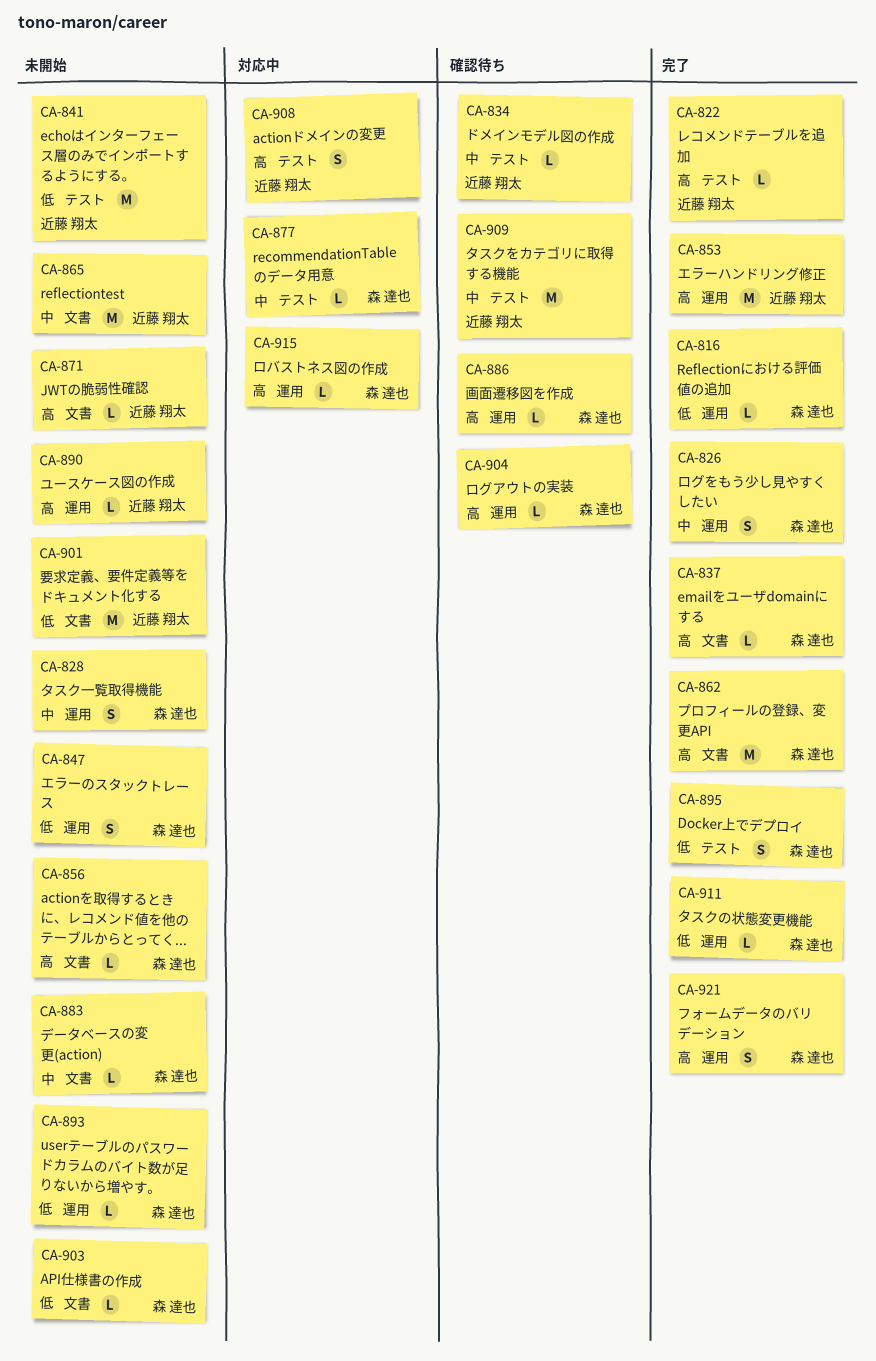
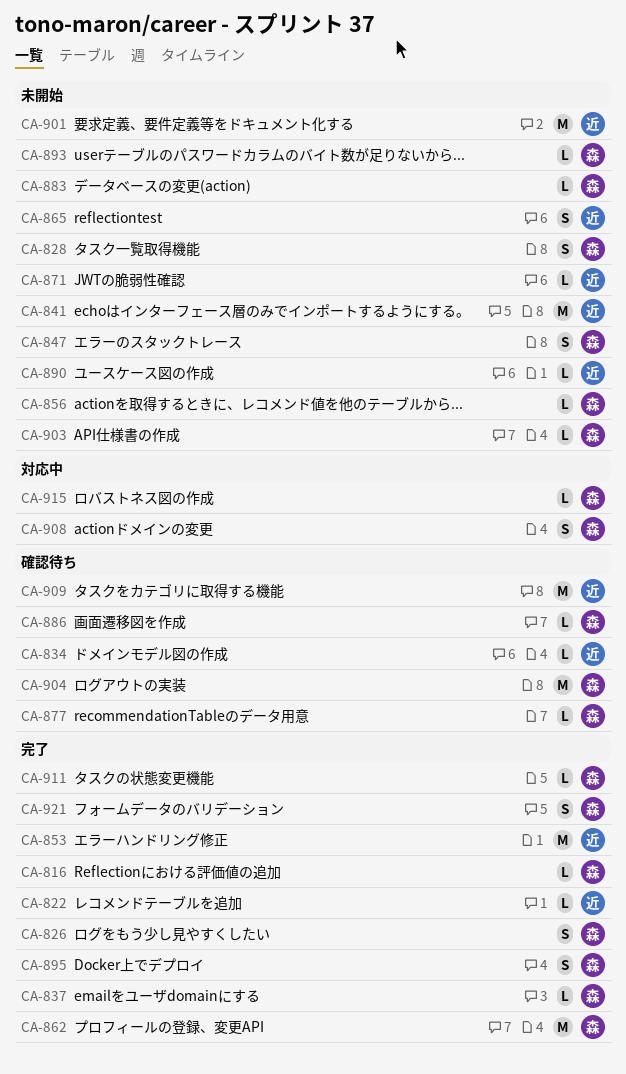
CA-865, estimate: M -> S
CA-877, status: 対応中 -> 確認待ち
CA-904, estimate: L -> M
CA-908, owner: 近藤 翔太 -> 森 達也

